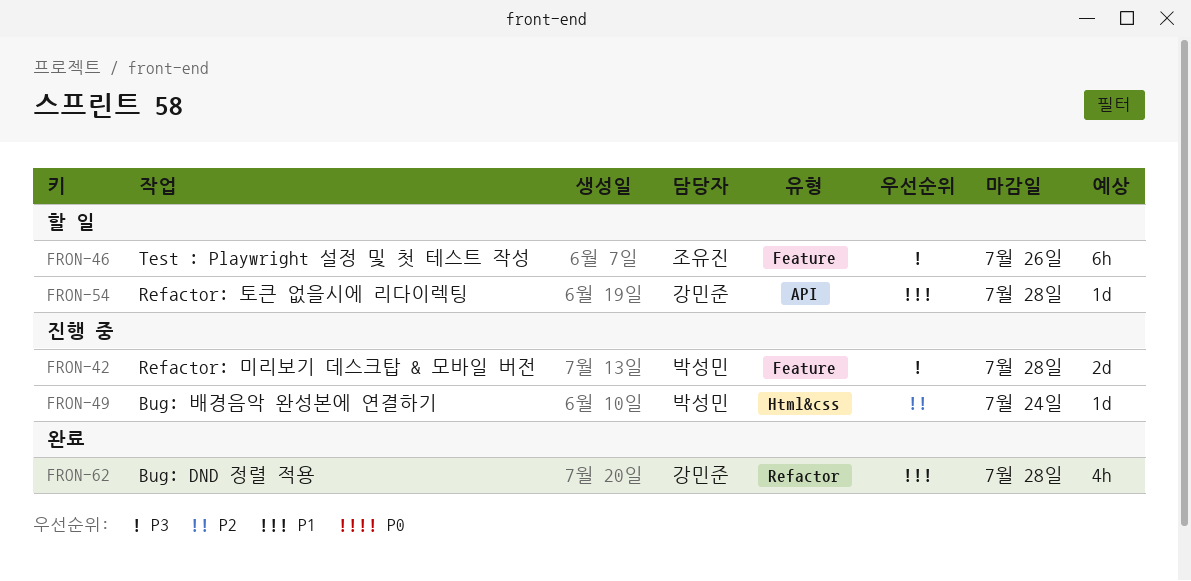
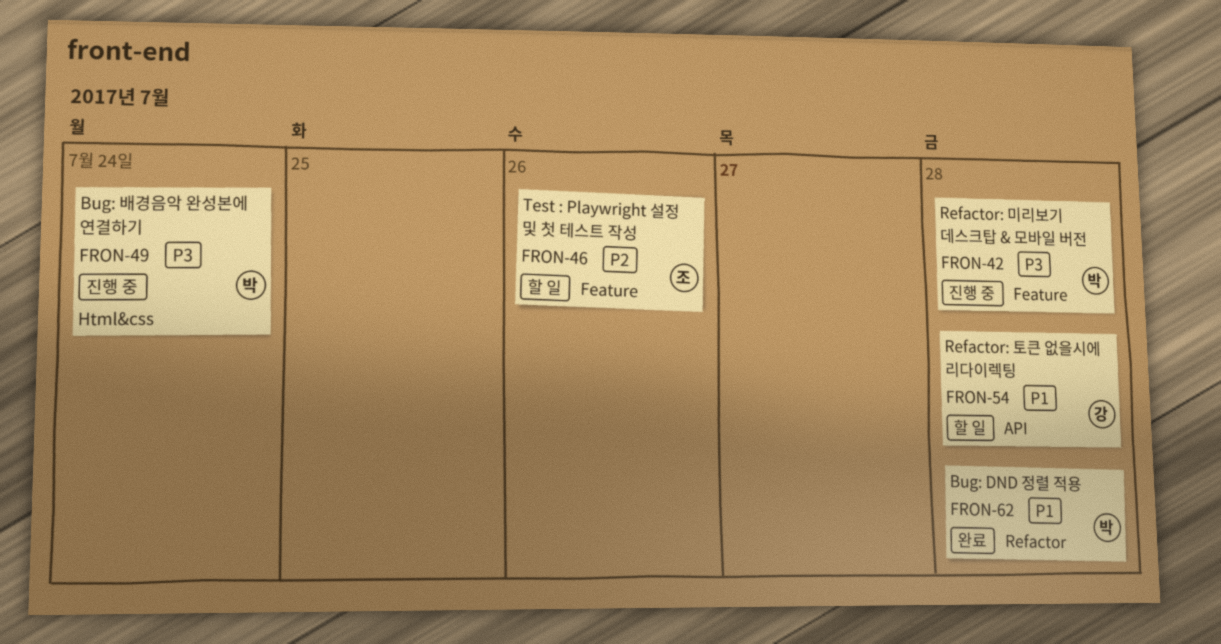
FRON-46, priority: P3 -> P2
FRON-49, priority: P2 -> P3
FRON-62, owner: 강민준 -> 박성민

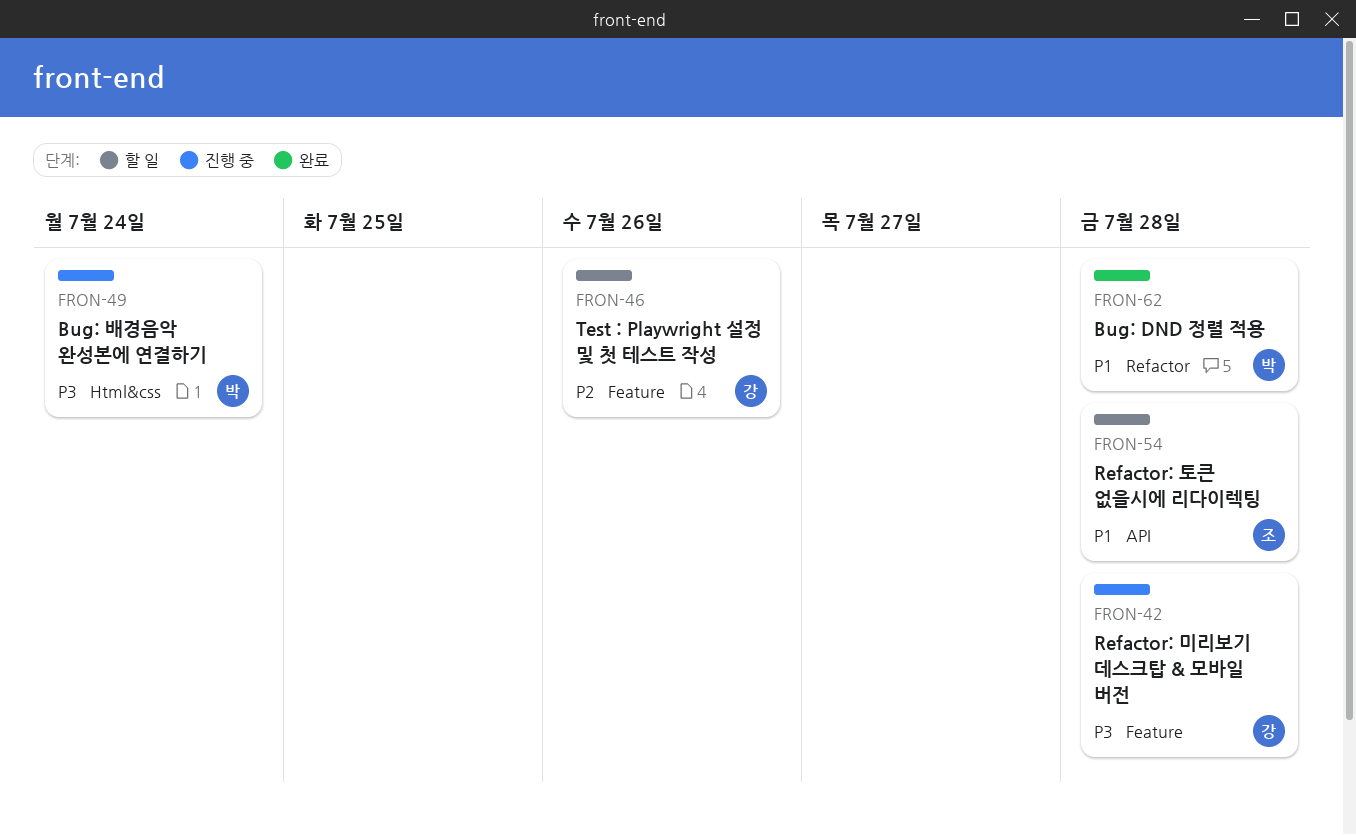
FRON-42, owner: 박 -> 강
FRON-46, owner: 조 -> 강
FRON-54, owner: 강 -> 조

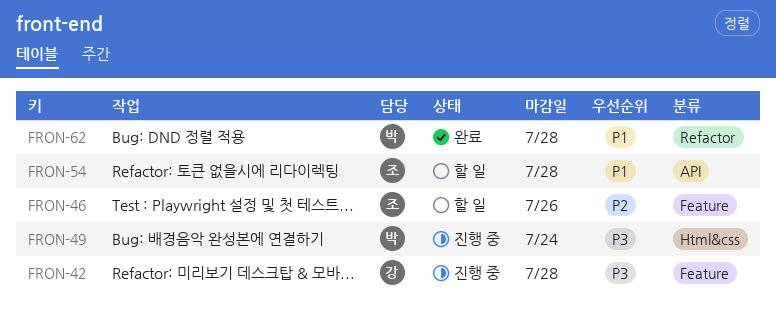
FRON-46, owner: 강 -> 조

